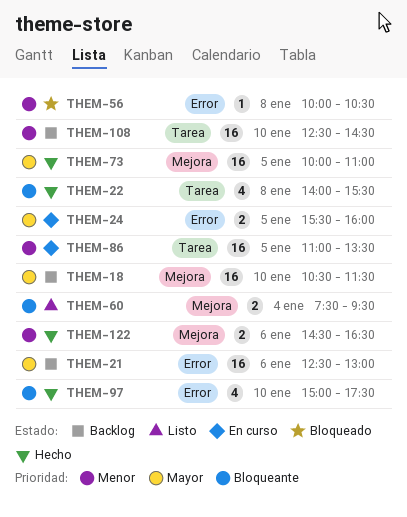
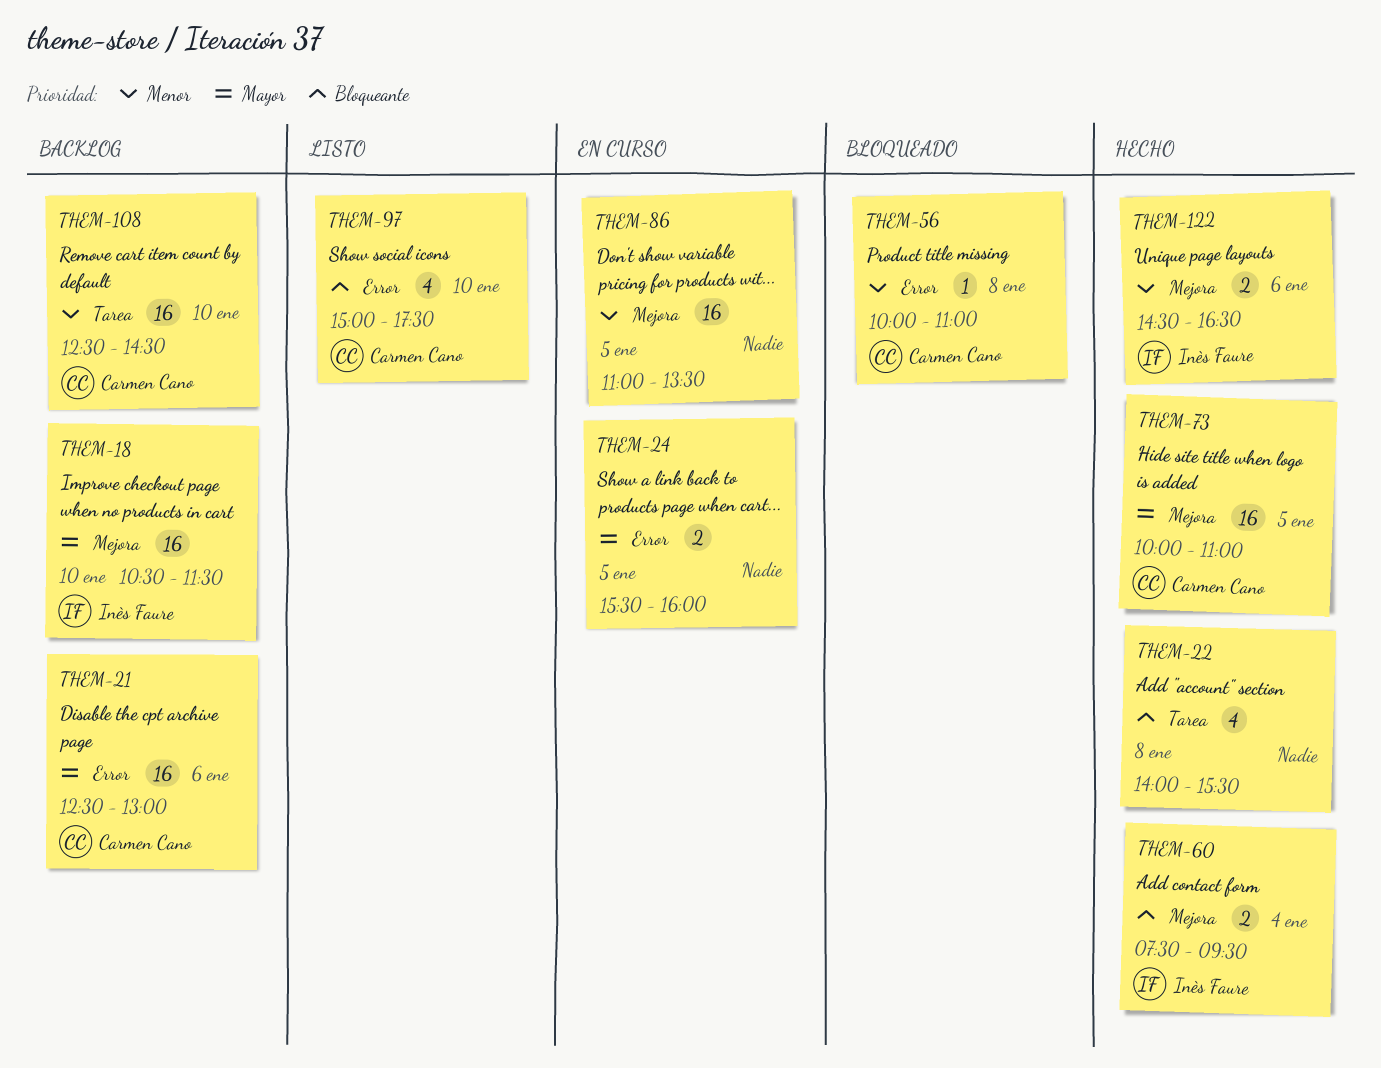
THEM-56, ends: 10:30 -> 11:00
THEM-60, status: Listo -> Hecho
THEM-86, label: Tarea -> Mejora
THEM-97, status: Hecho -> Listo

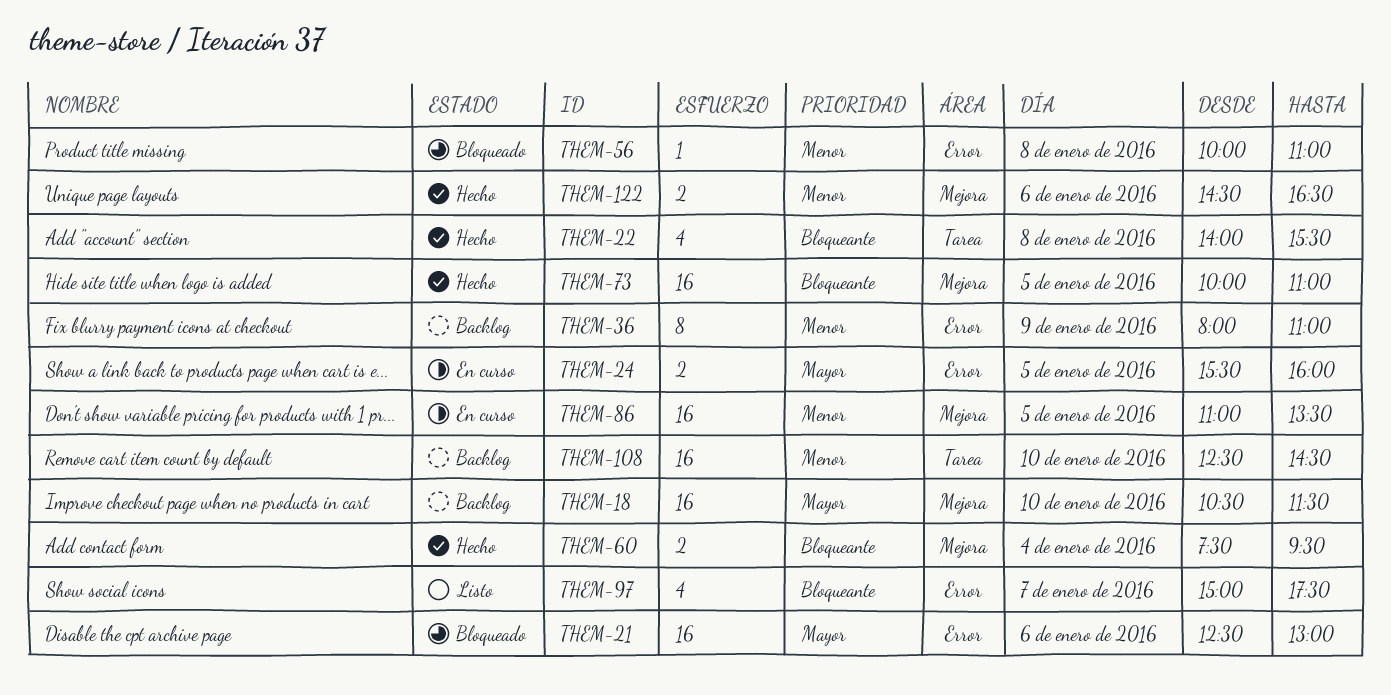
THEM-21, status: Backlog -> Bloqueado
THEM-36: none -> present
THEM-73, priority: Mayor -> Bloqueante
THEM-97, day: Jan 10 -> Jan 7

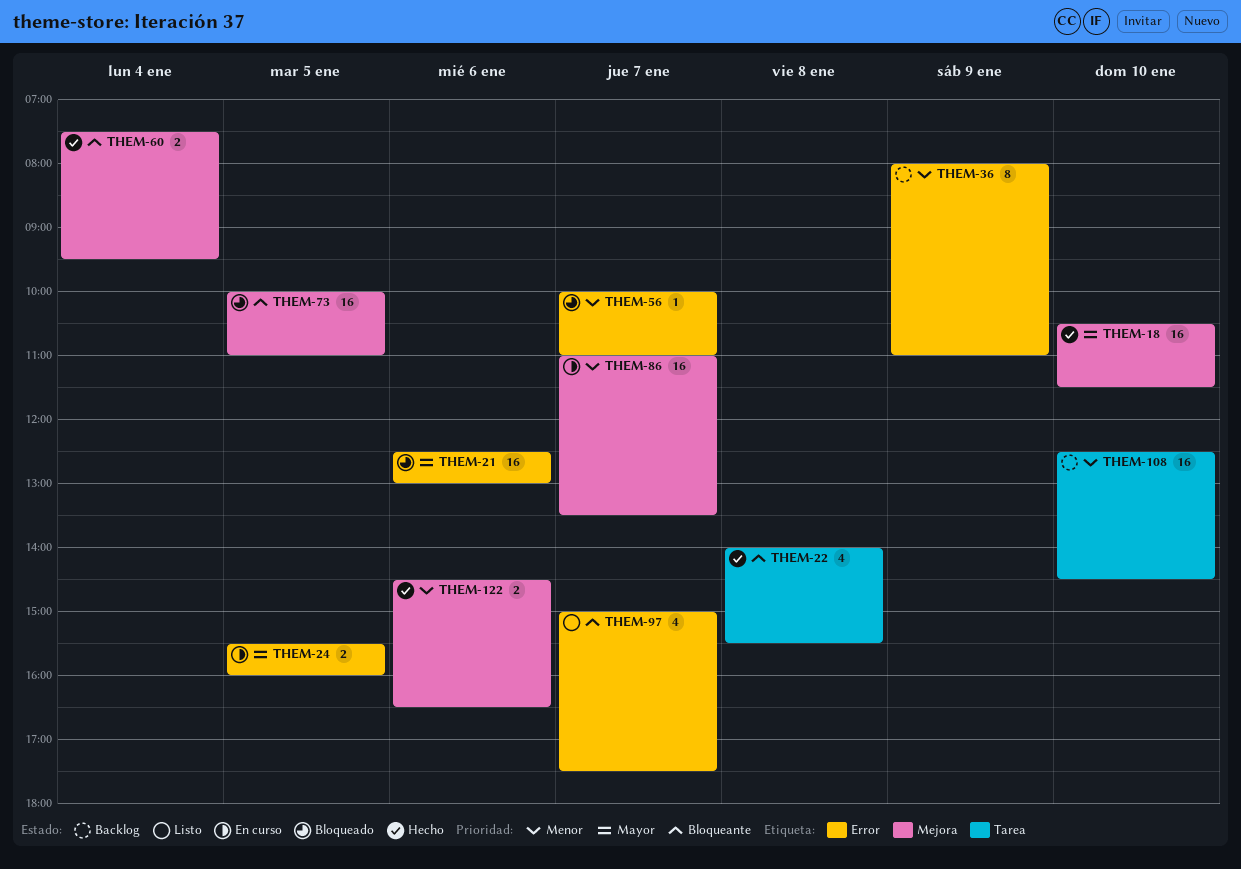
THEM-18, status: Backlog -> Hecho
THEM-56, day: Jan 8 -> Jan 7
THEM-73, status: Hecho -> Bloqueado
THEM-86, day: Jan 5 -> Jan 7

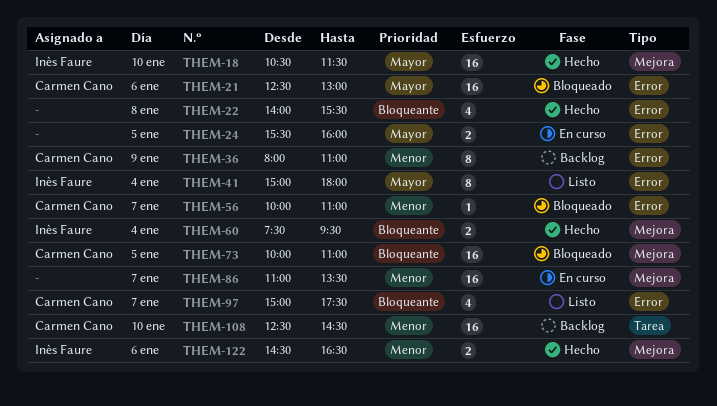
THEM-22, label: Tarea -> Error
THEM-41: none -> present

